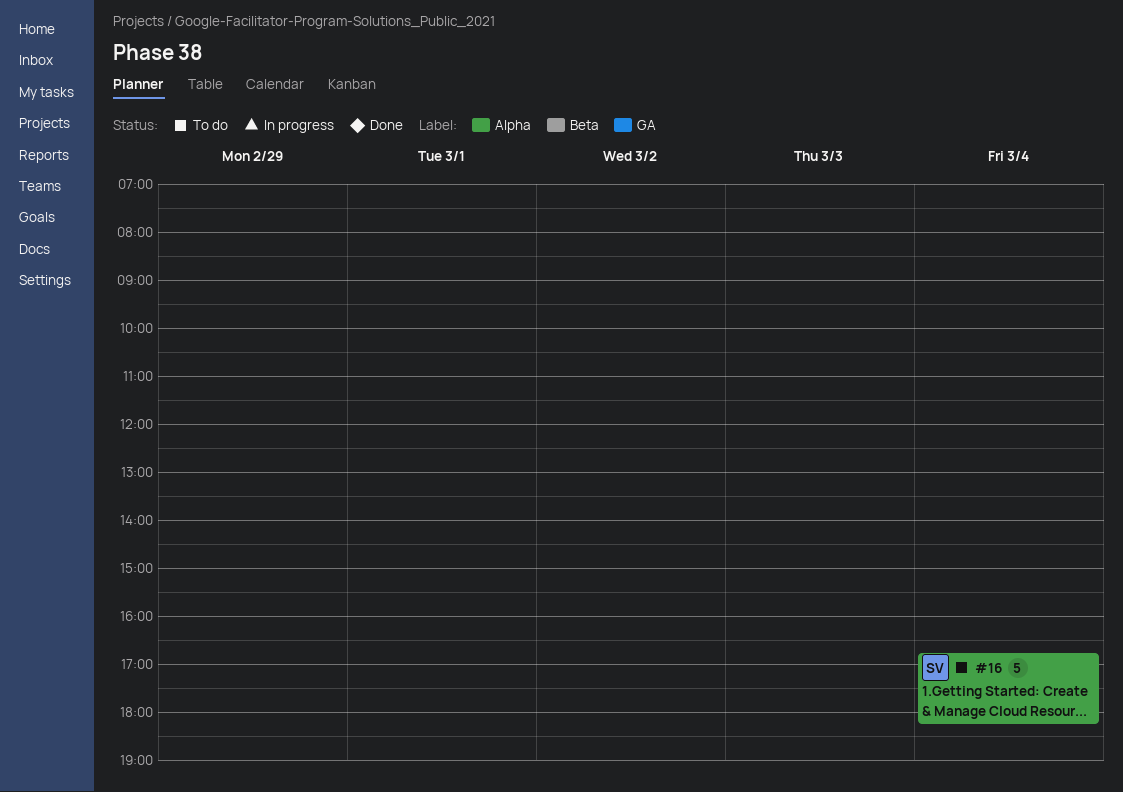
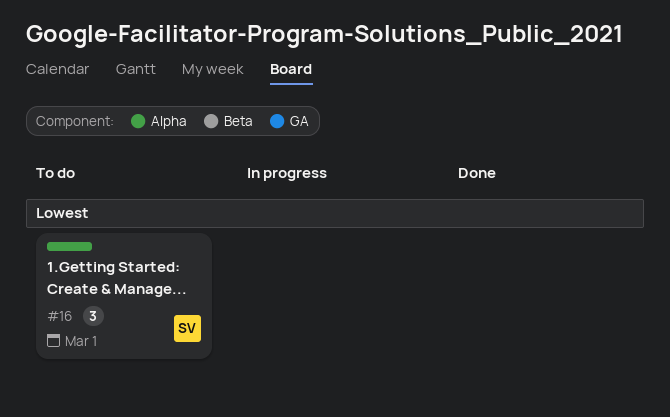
#16, estimate: 5 -> 3
#16, day: Mar 4 -> Mar 1

